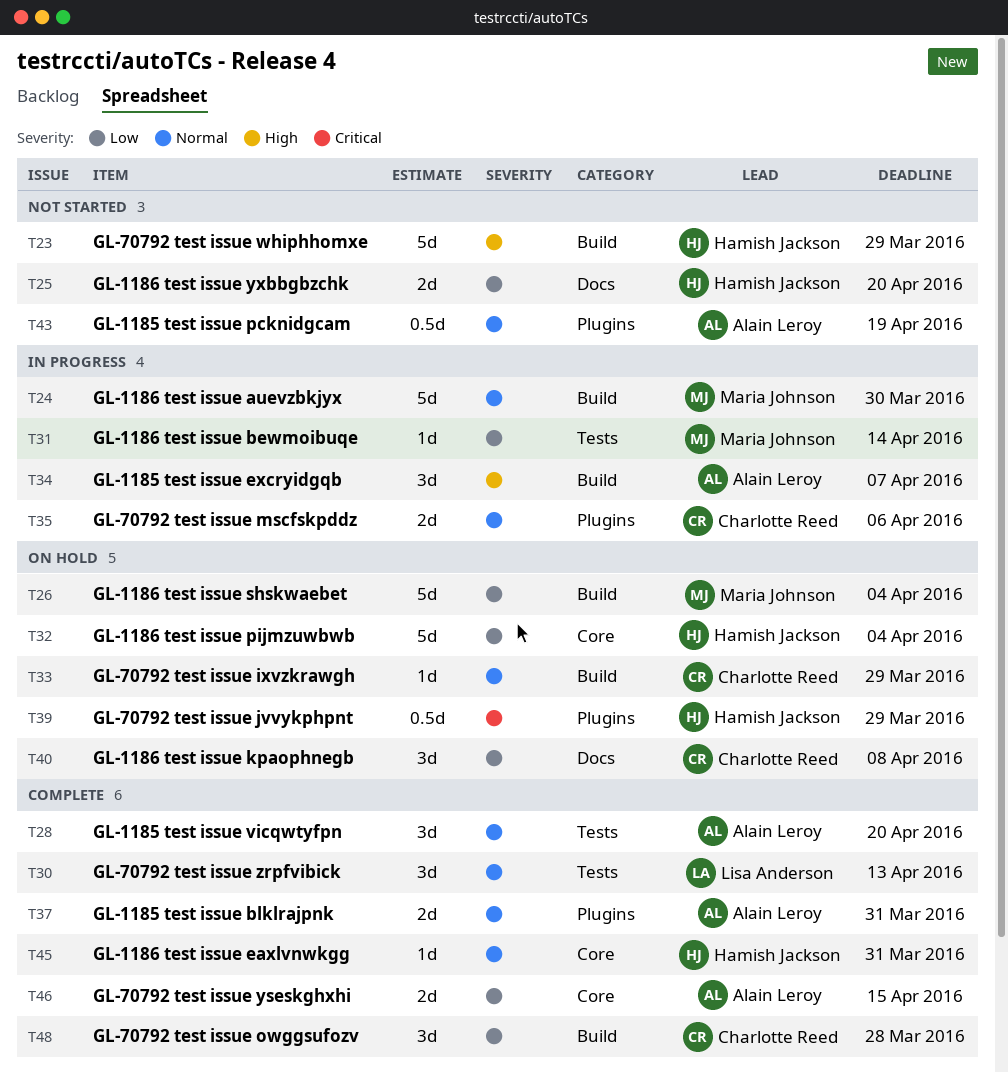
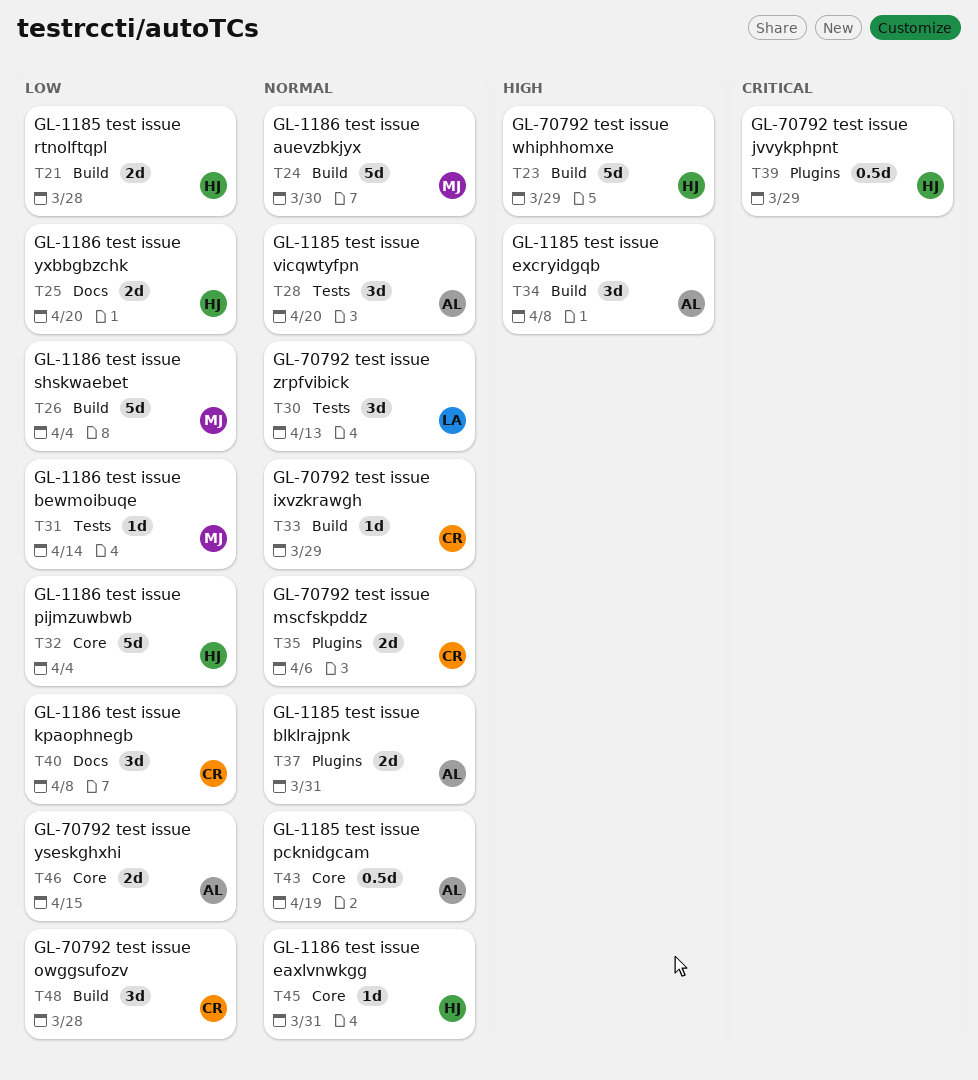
T21: none -> present
T34, due: Apr 7 -> Apr 8
T43, label: Plugins -> Core

